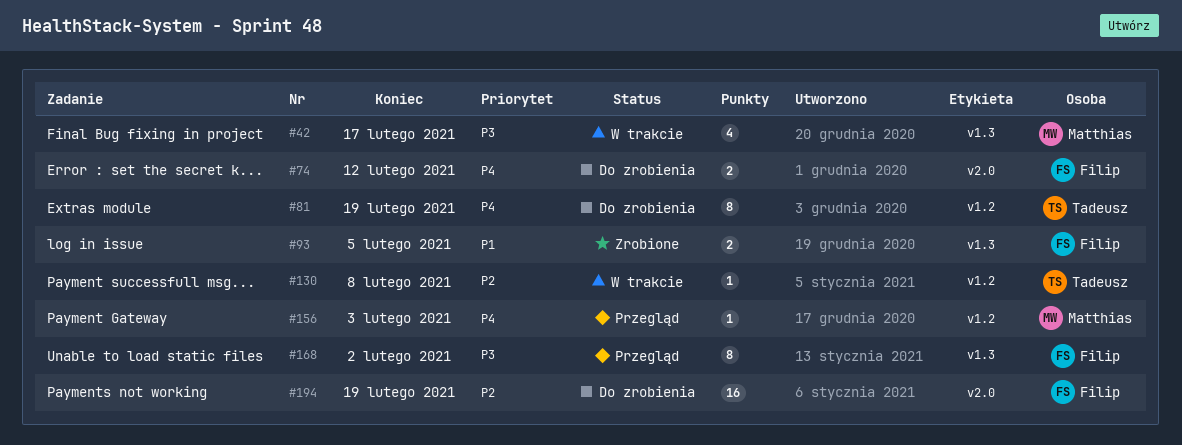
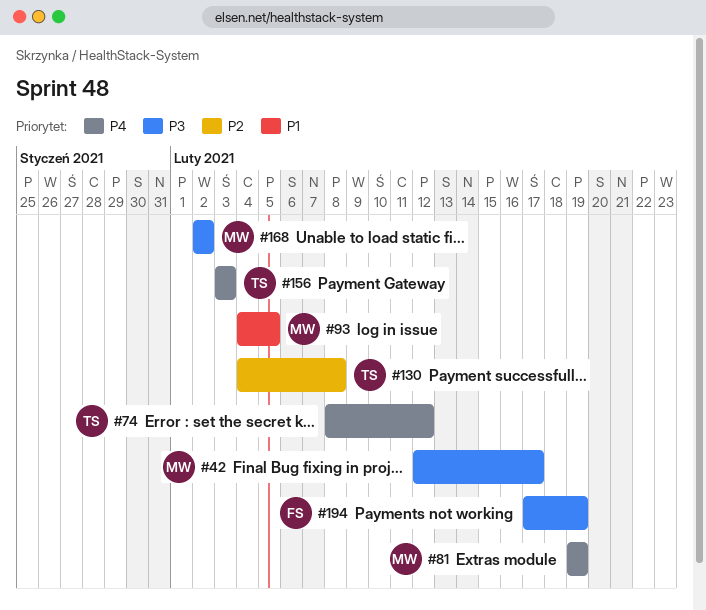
#74, owner: Filip -> Tadeusz
#81, owner: Tadeusz -> Matthias
#93, owner: Filip -> Matthias
#156, owner: Matthias -> Tadeusz
#168, owner: Filip -> Matthias
#194, priority: P2 -> P3

